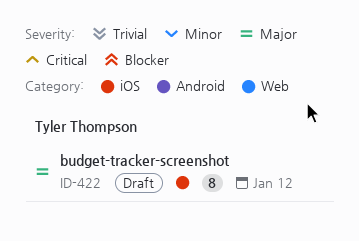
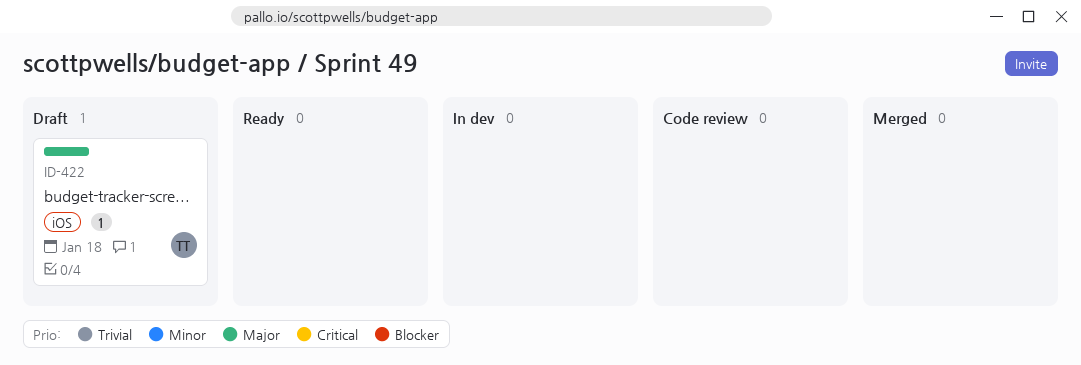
ID-422, estimate: 8 -> 1
ID-422, due: Jan 12 -> Jan 18

